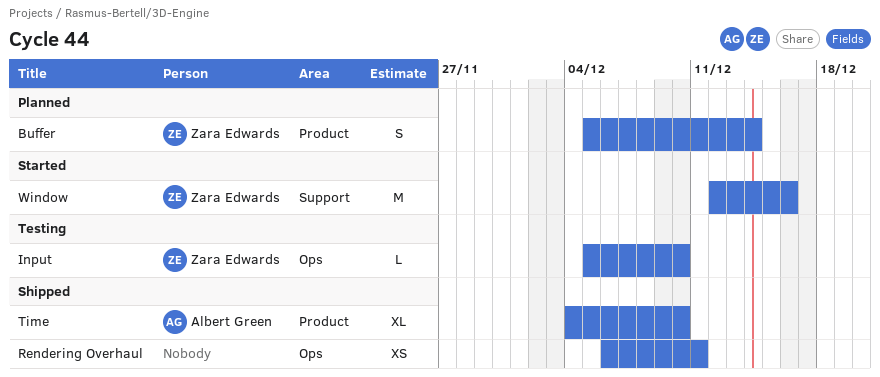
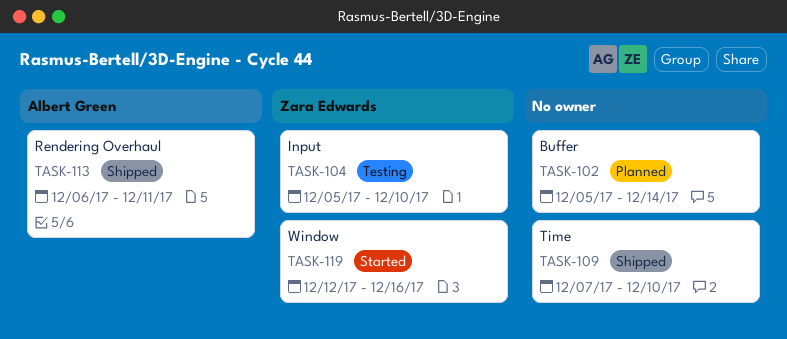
Buffer, owner: Zara Edwards -> none
Rendering Overhaul, owner: none -> Albert Green
Time, owner: Albert Green -> none
Time, start: Dec 4 -> Dec 7

